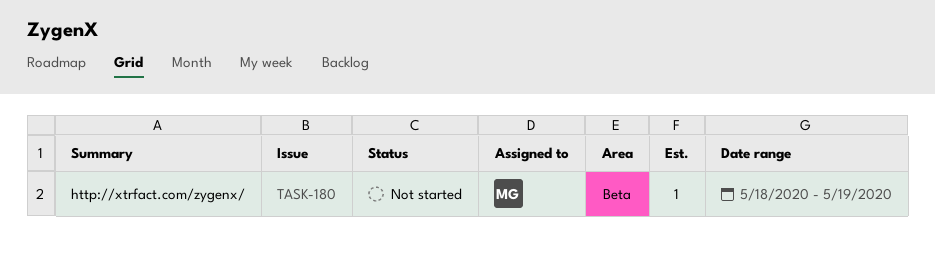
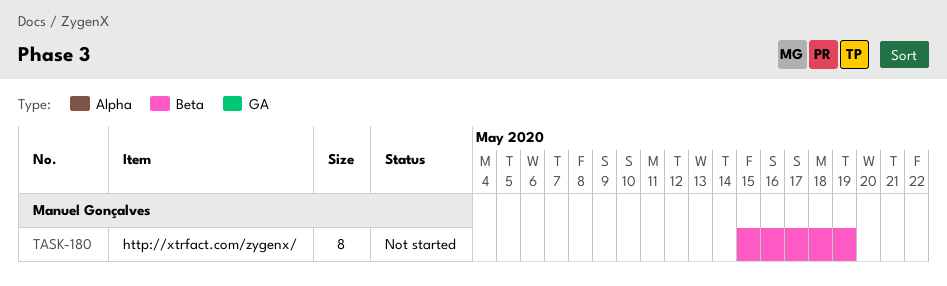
TASK-180, estimate: 1 -> 8
TASK-180, start: May 18 -> May 15

